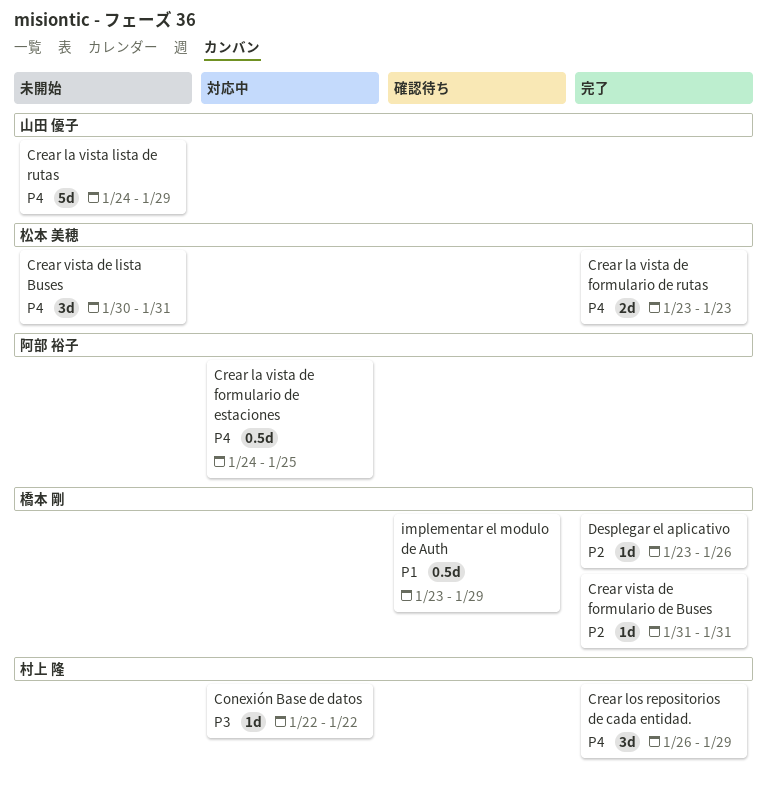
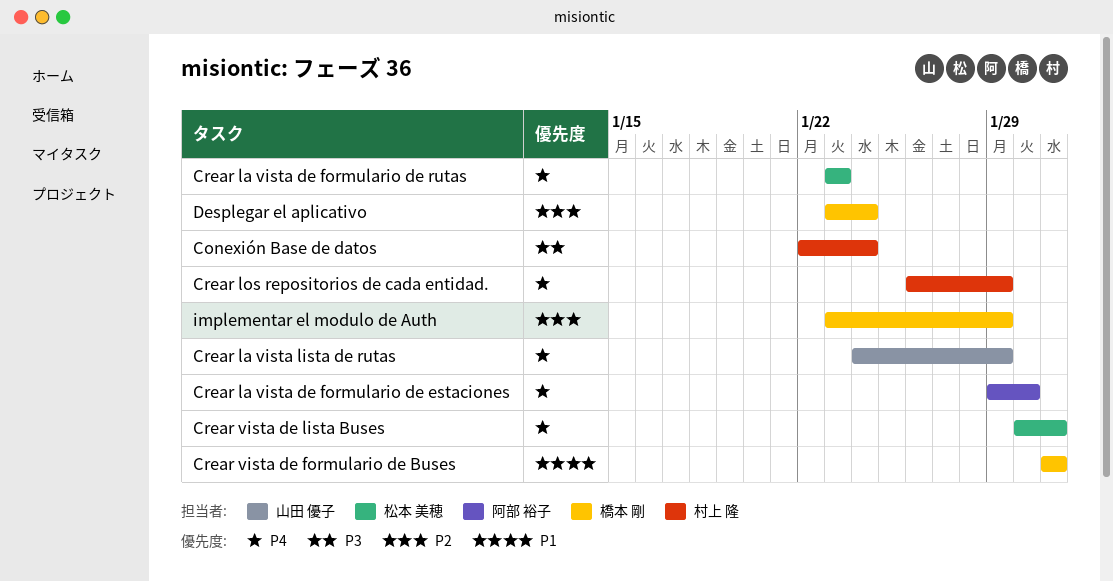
Conexión Base de datos, due: Jan 22 -> Jan 24
Crear la vista de formulario de estaciones, start: Jan 24 -> Jan 29
Crear la vista de formulario de estaciones, due: Jan 25 -> Jan 30
Crear vista de formulario de Buses, priority: P2 -> P1
Desplegar el aplicativo, due: Jan 26 -> Jan 24
implementar el modulo de Auth, priority: P1 -> P2

